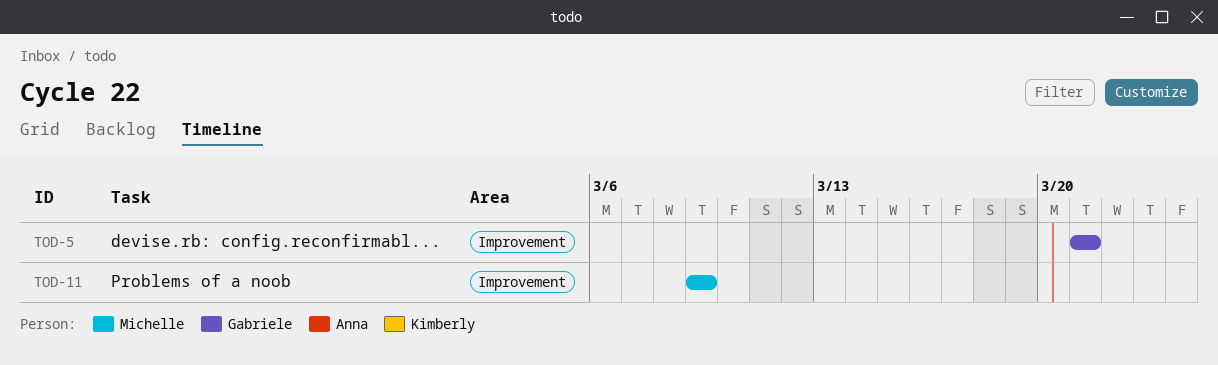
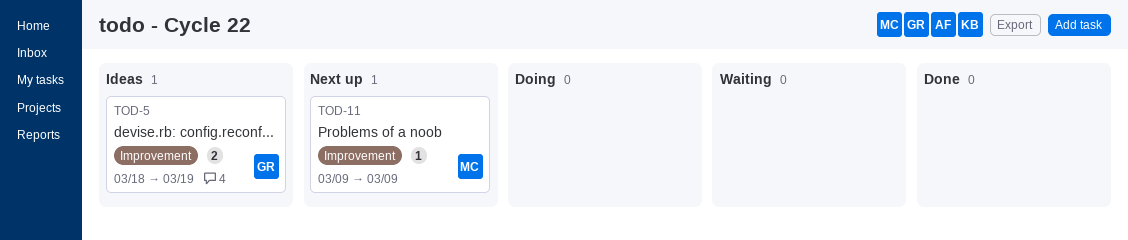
TOD-5, start: Mar 21 -> Mar 18
TOD-5, due: Mar 21 -> Mar 19

